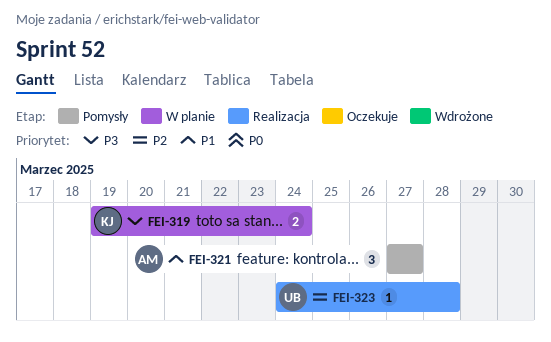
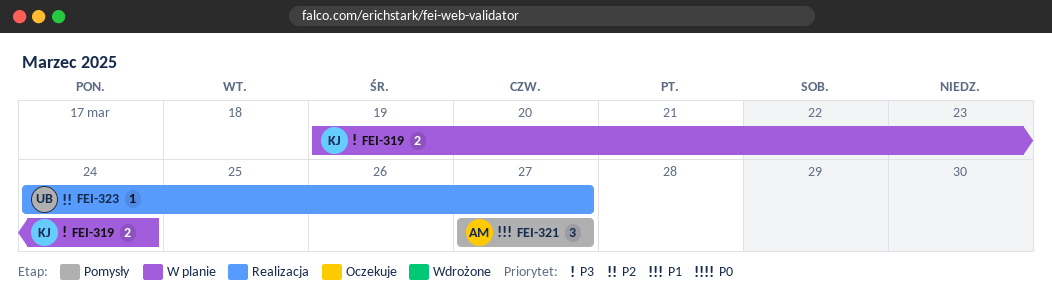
FEI-323, due: Mar 28 -> Mar 27

